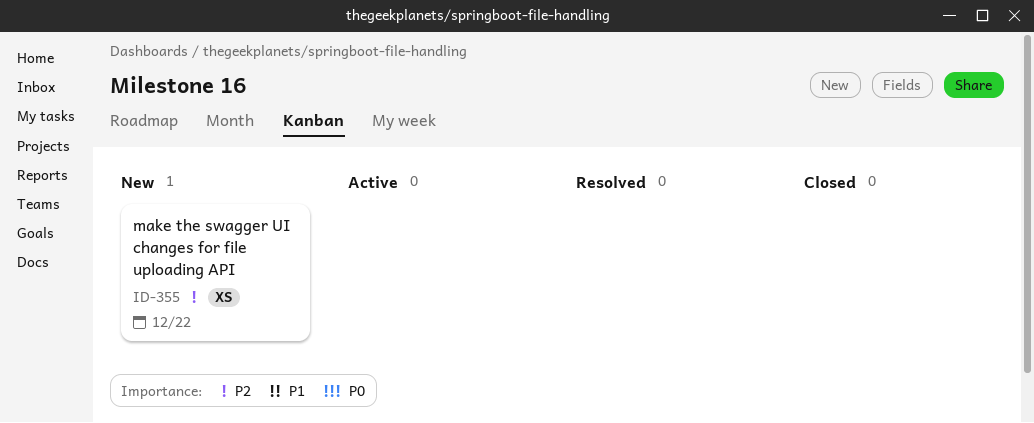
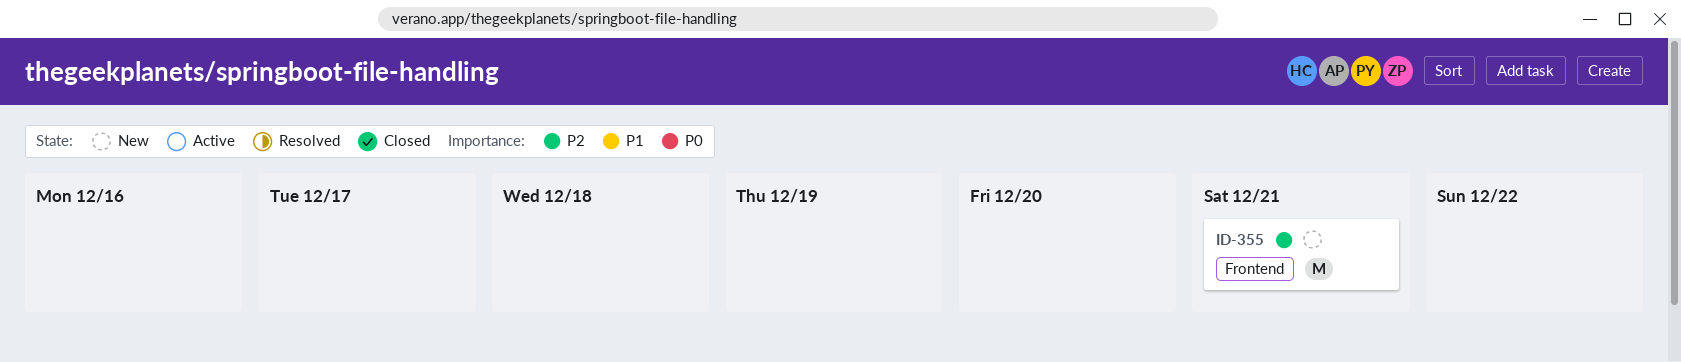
ID-355, estimate: XS -> M
ID-355, due: Dec 22 -> Dec 21

